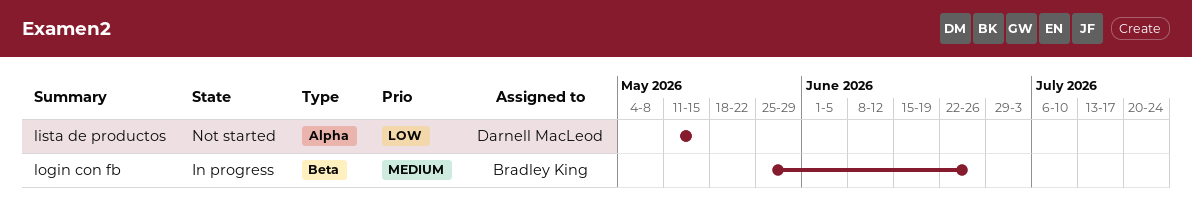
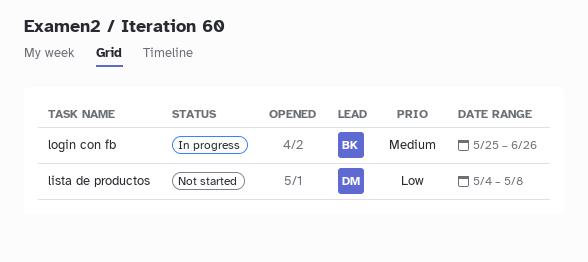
lista de productos, start: May 11 -> May 4
lista de productos, due: May 15 -> May 8

